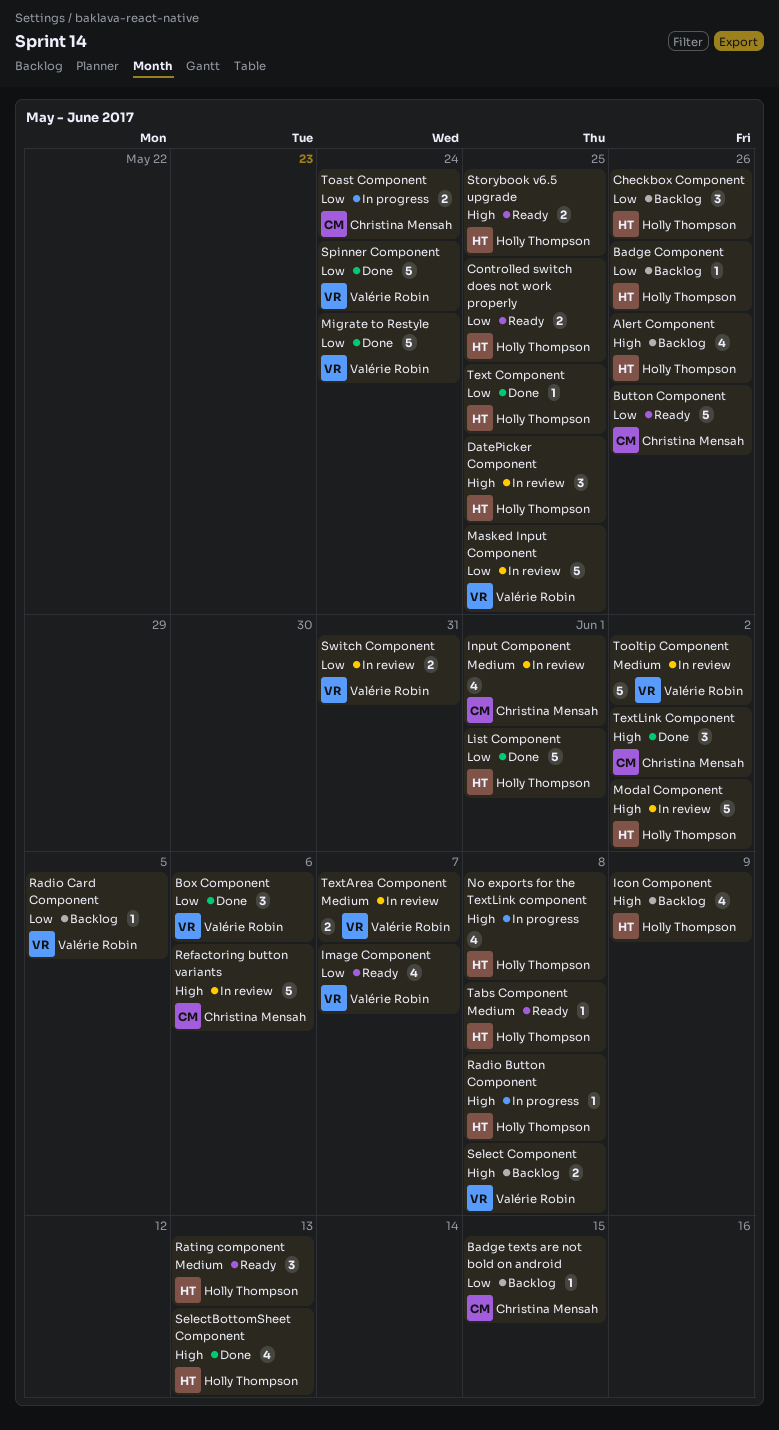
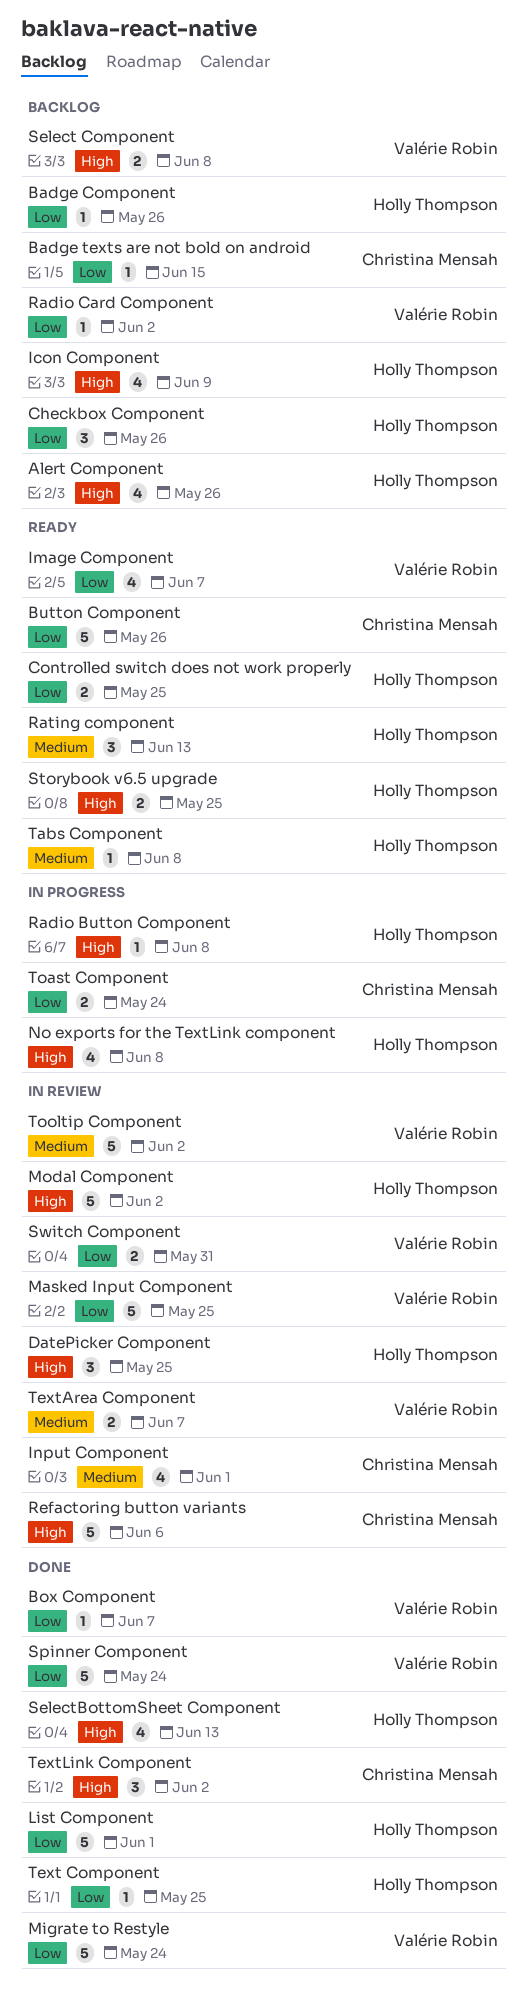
Box Component, estimate: 3 -> 1
Box Component, due: Jun 6 -> Jun 7
Radio Card Component, due: Jun 5 -> Jun 2

